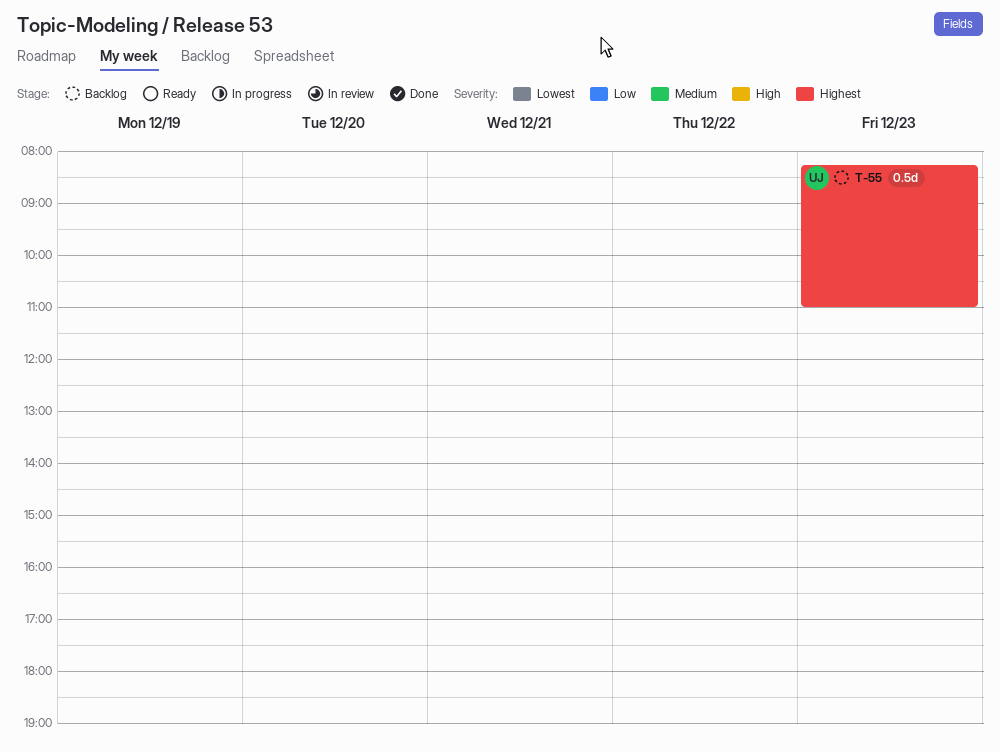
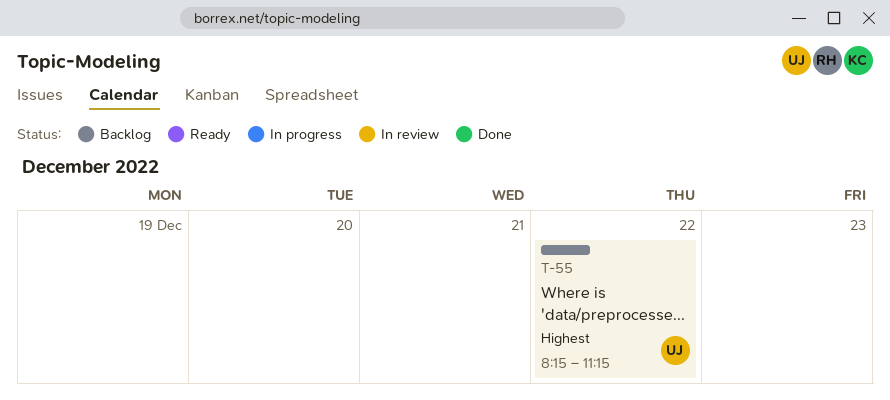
T-55, day: Dec 23 -> Dec 22
T-55, ends: 11:00 -> 11:15

